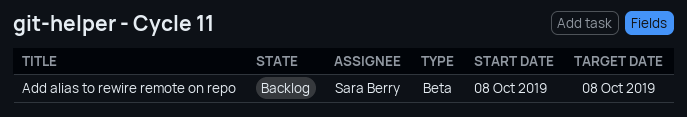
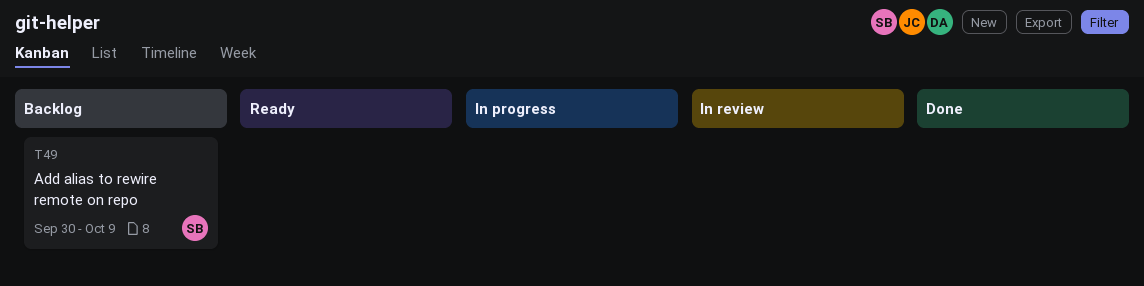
Add alias to rewire remote on repo, start: Oct 8 -> Sep 30
Add alias to rewire remote on repo, due: Oct 8 -> Oct 9

